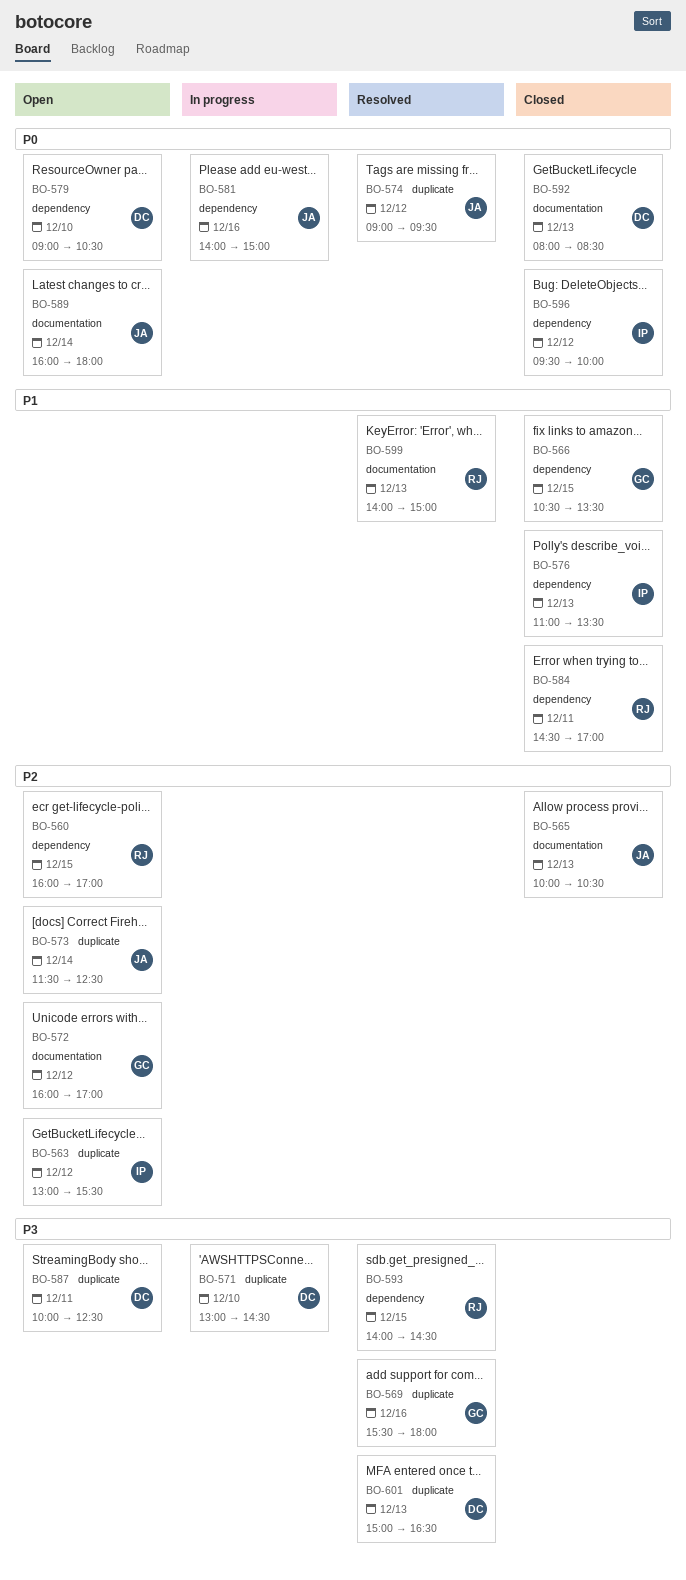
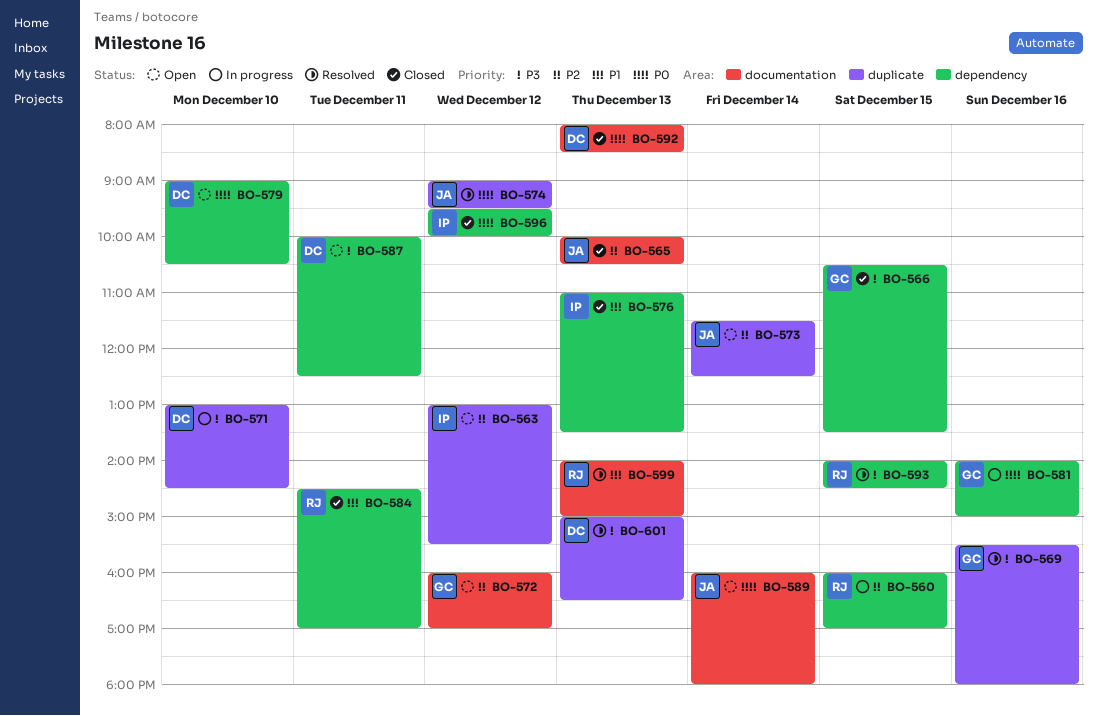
BO-560, status: Open -> In progress
BO-566, priority: P1 -> P3
BO-581, owner: JA -> GC
BO-587, label: duplicate -> dependency

